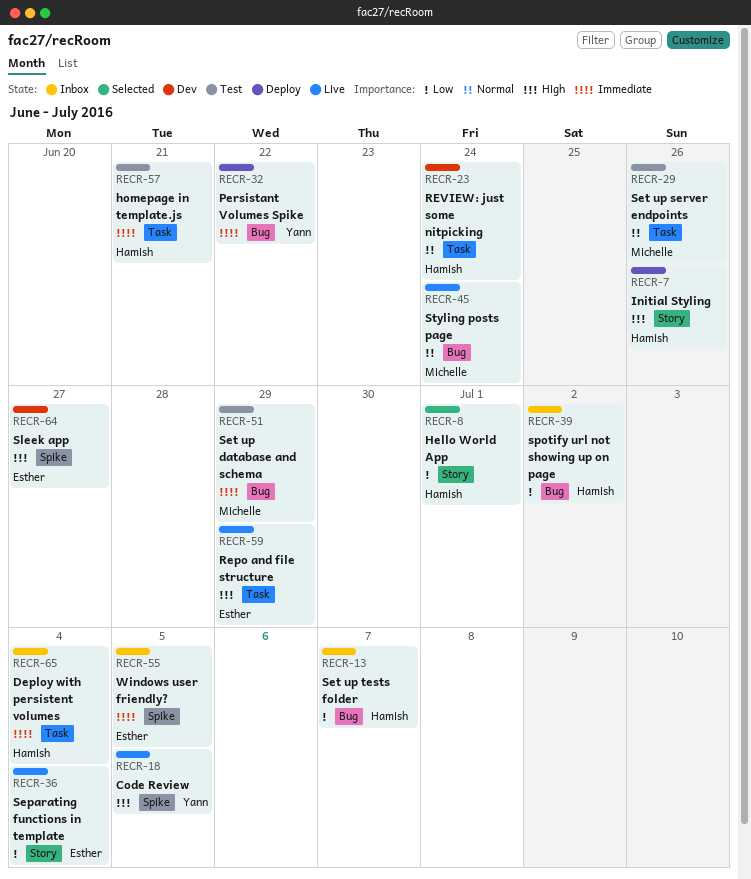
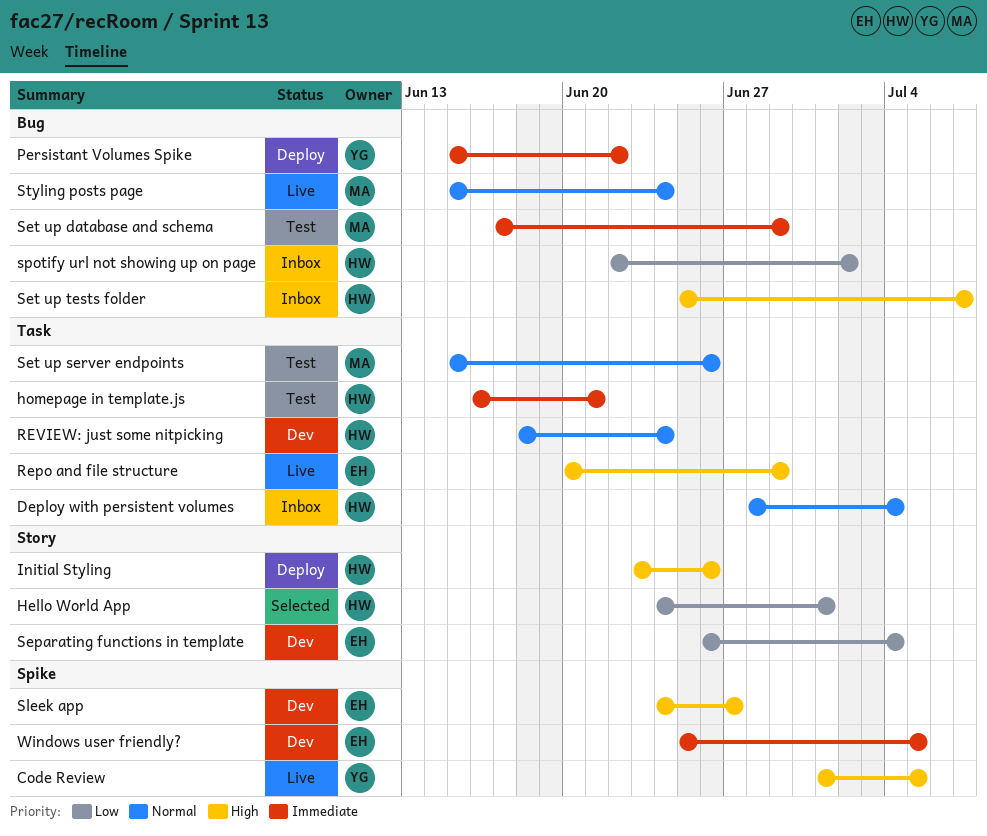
Deploy with persistent volumes, priority: Immediate -> Normal
Separating functions in template, status: Live -> Dev
Set up tests folder, priority: Low -> High
Windows user friendly?, status: Inbox -> Dev

